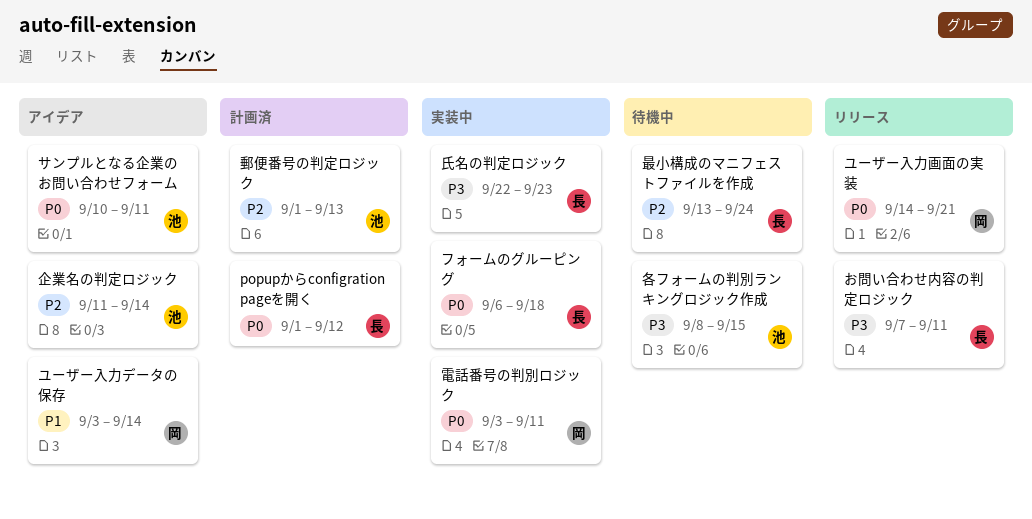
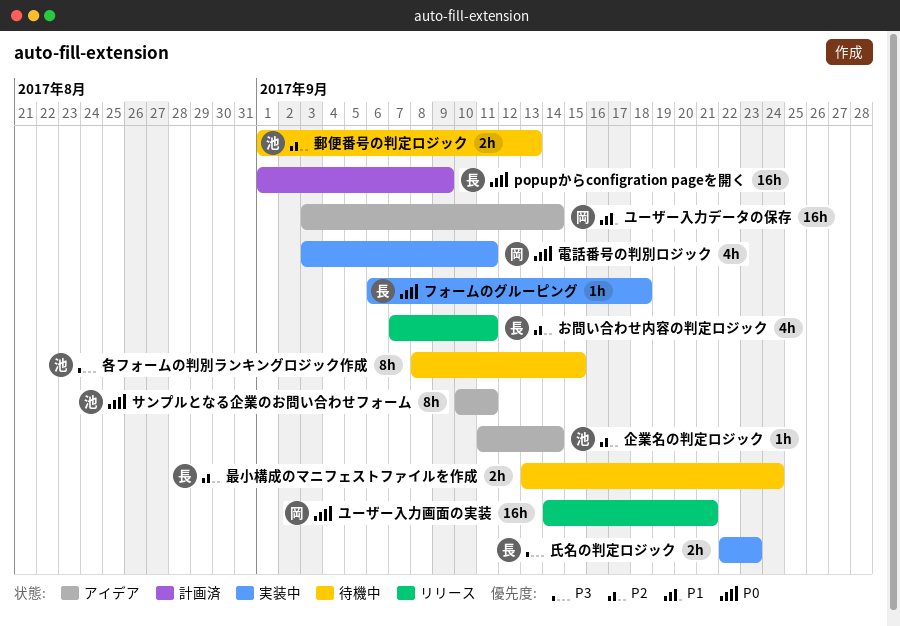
popupからconfigration pageを開く, due: Sep 12 -> Sep 9
お問い合わせ内容の判定ロジック, priority: P3 -> P2
郵便番号の判定ロジック, status: 計画済 -> 待機中

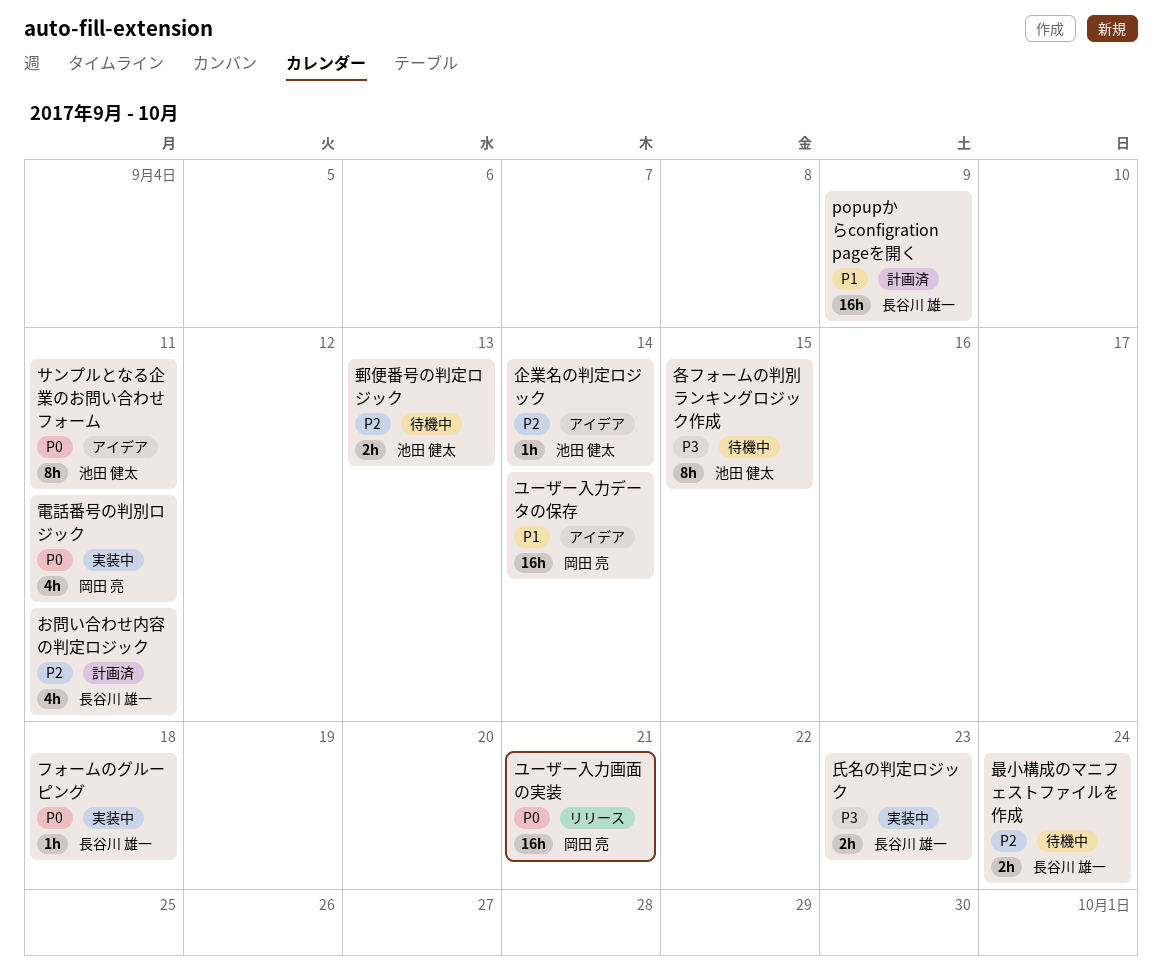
popupからconfigration pageを開く, priority: P0 -> P1
お問い合わせ内容の判定ロジック, status: リリース -> 計画済

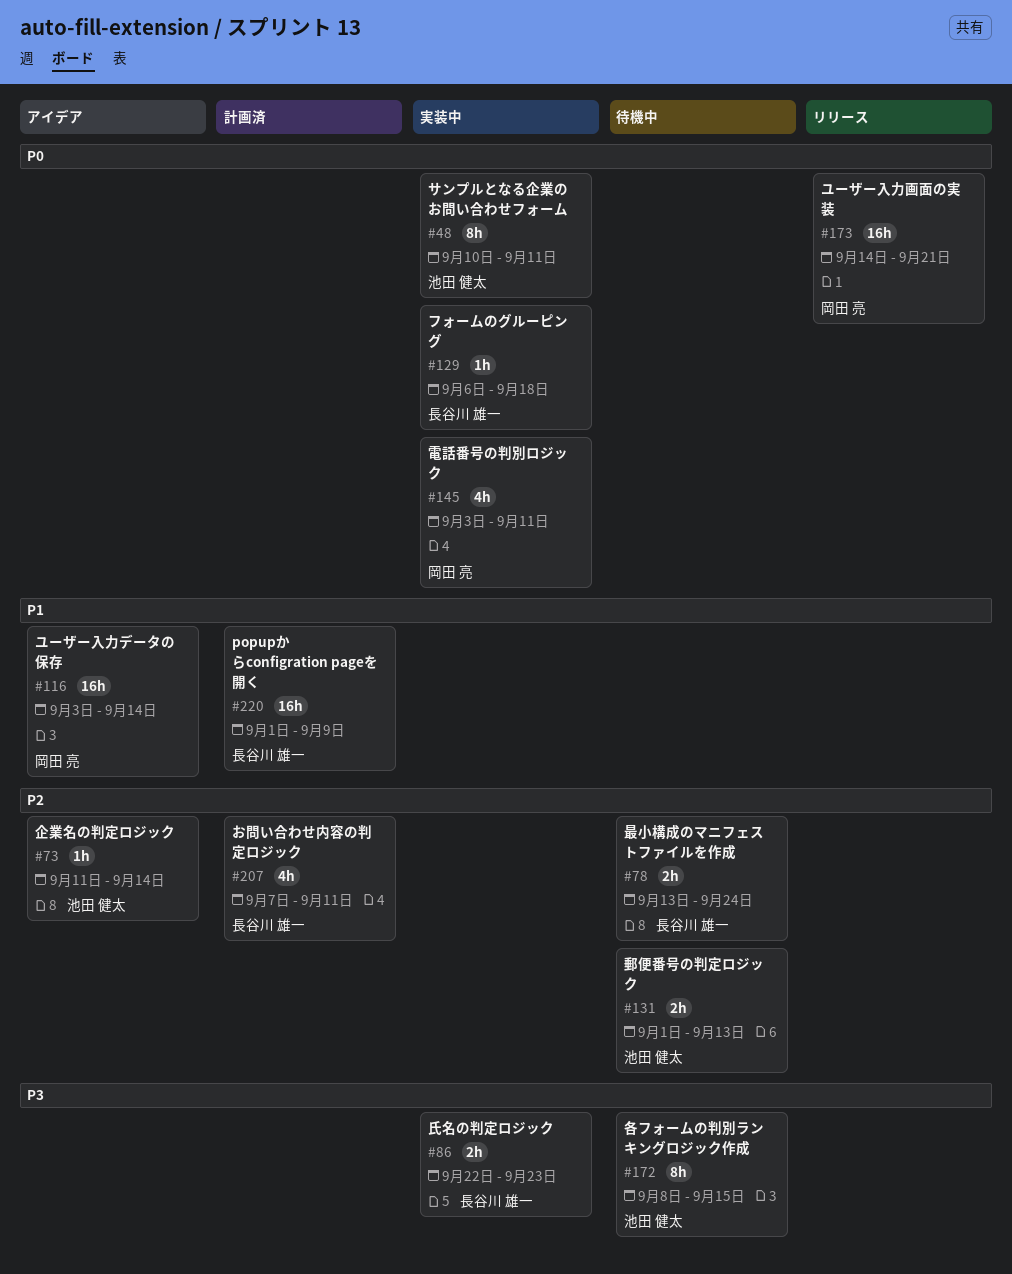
サンプルとなる企業のお問い合わせフォーム, status: アイデア -> 実装中

